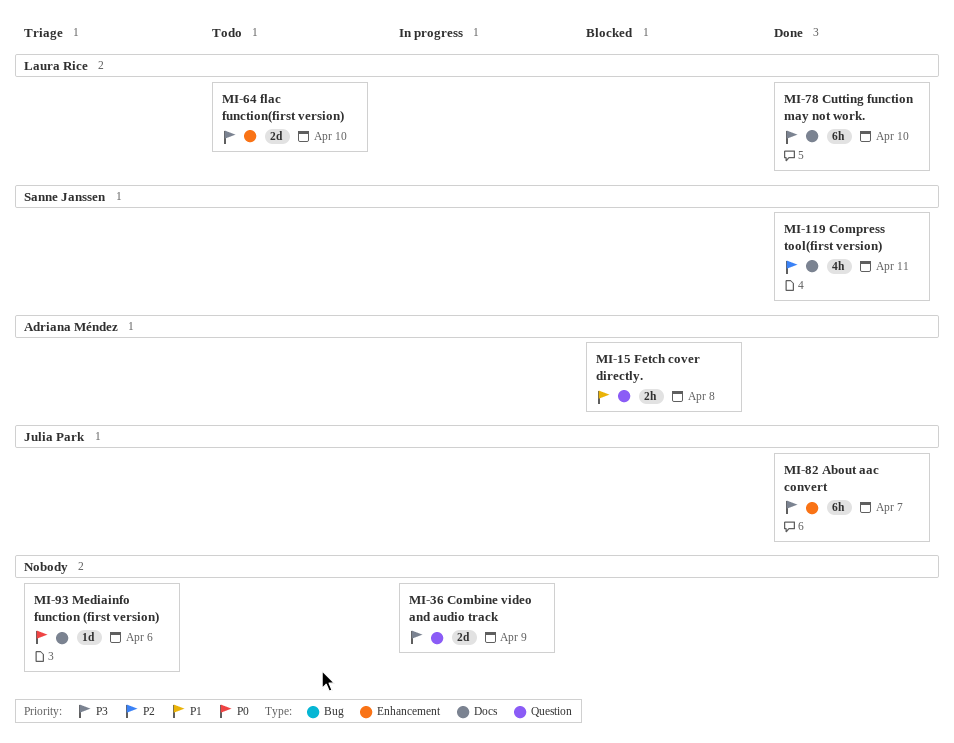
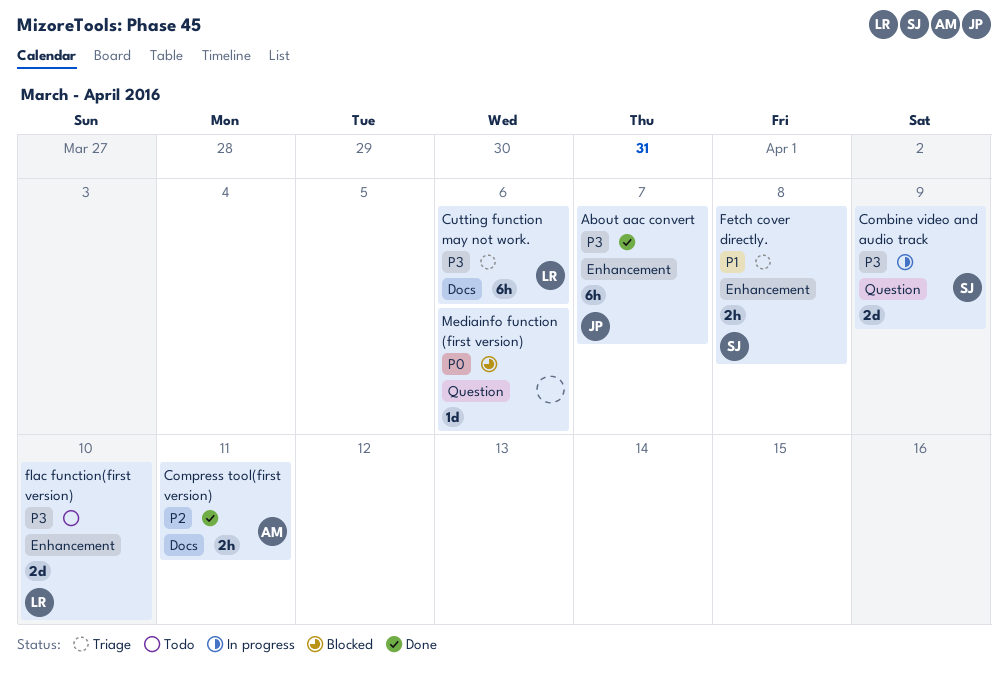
Combine video and audio track, owner: none -> Sanne Janssen
Compress tool(first version), owner: Sanne Janssen -> Adriana Méndez
Compress tool(first version), estimate: 4h -> 2h
Cutting function may not work., status: Done -> Triage
Cutting function may not work., due: Apr 10 -> Apr 6
Fetch cover directly., status: Blocked -> Triage
Fetch cover directly., owner: Adriana Méndez -> Sanne Janssen
Fetch cover directly., label: Question -> Enhancement
Mediainfo function (first version), status: Triage -> Blocked
Mediainfo function (first version), label: Docs -> Question

